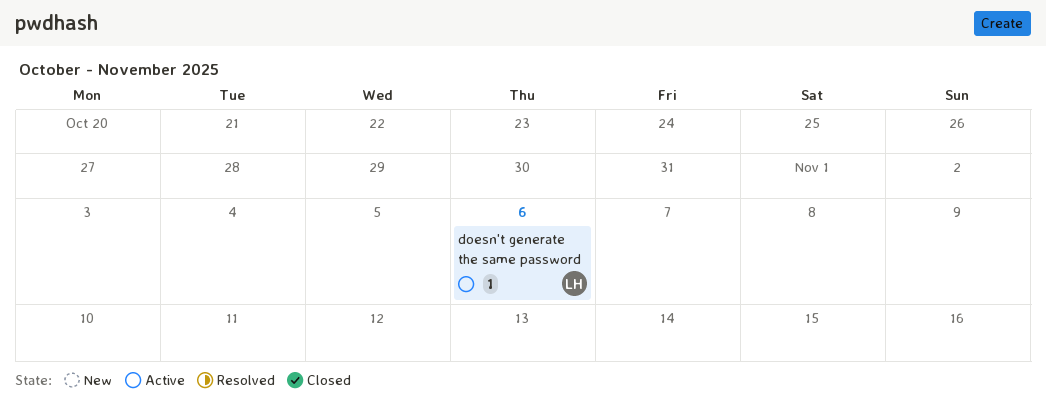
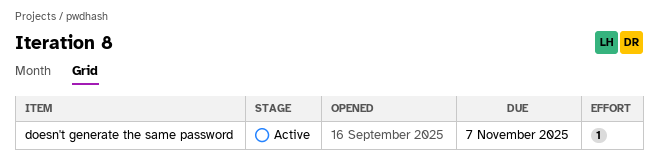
doesn't generate the same password, due: Nov 6 -> Nov 7

